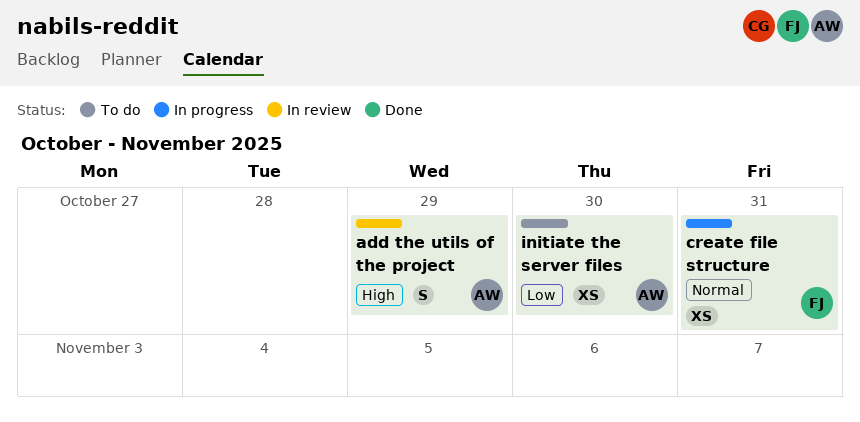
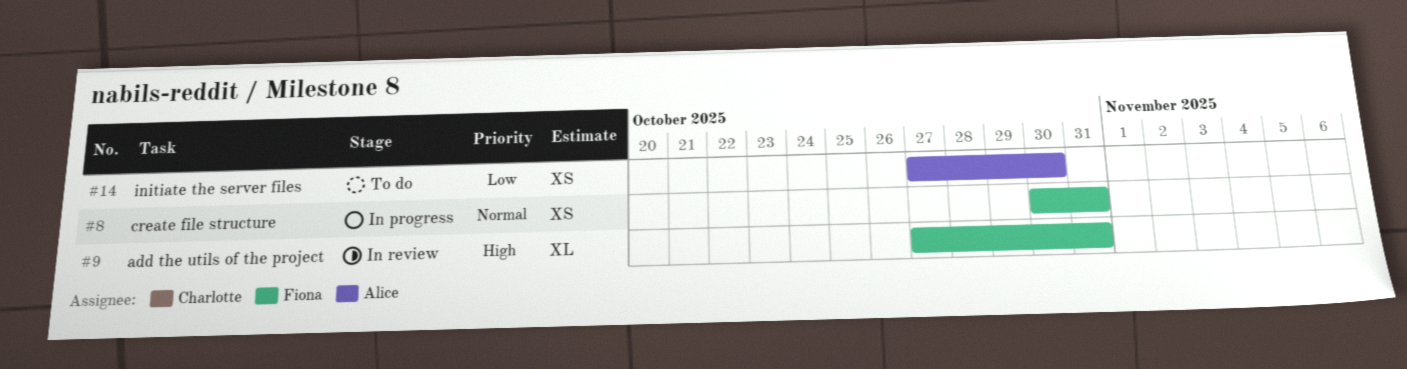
add the utils of the project, owner: Alice -> Fiona
add the utils of the project, estimate: S -> XL
add the utils of the project, due: Oct 29 -> Oct 31

